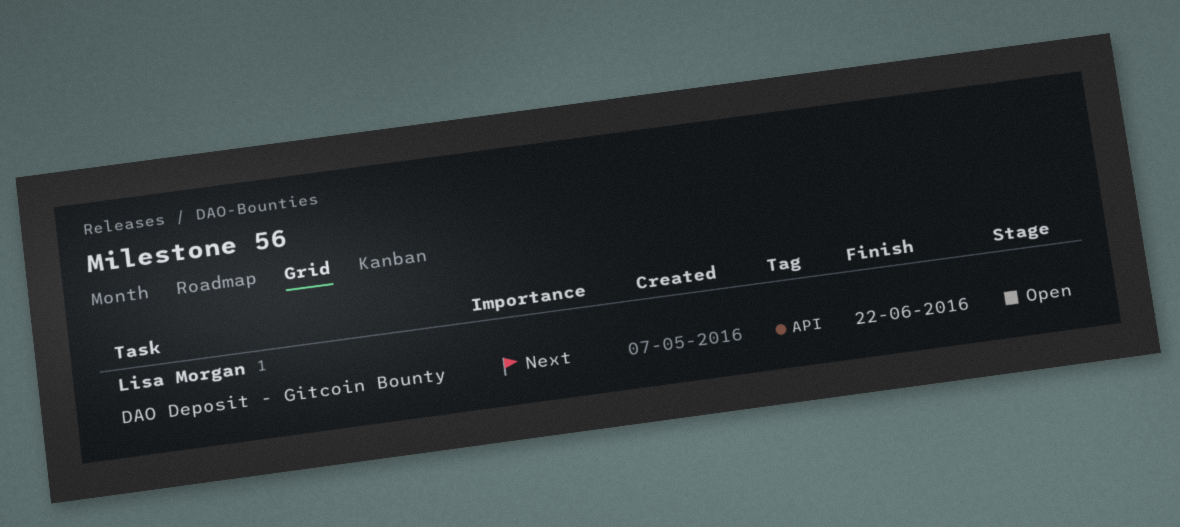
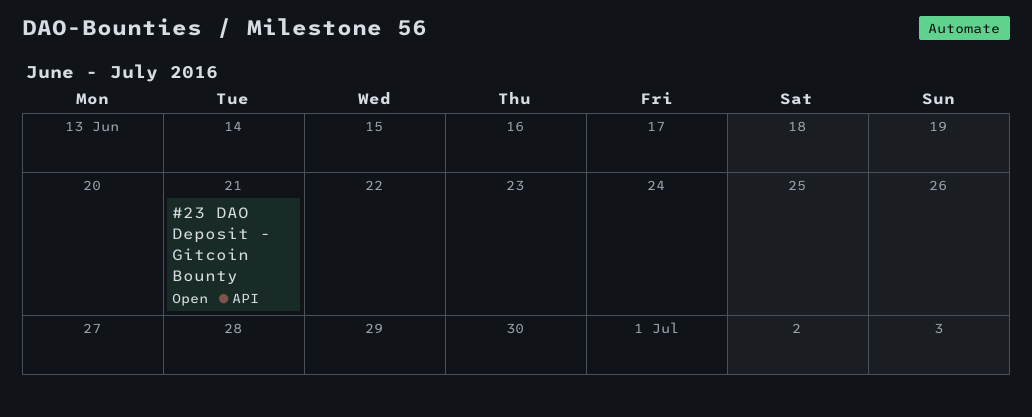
DAO Deposit - Gitcoin Bounty, due: Jun 22 -> Jun 21

